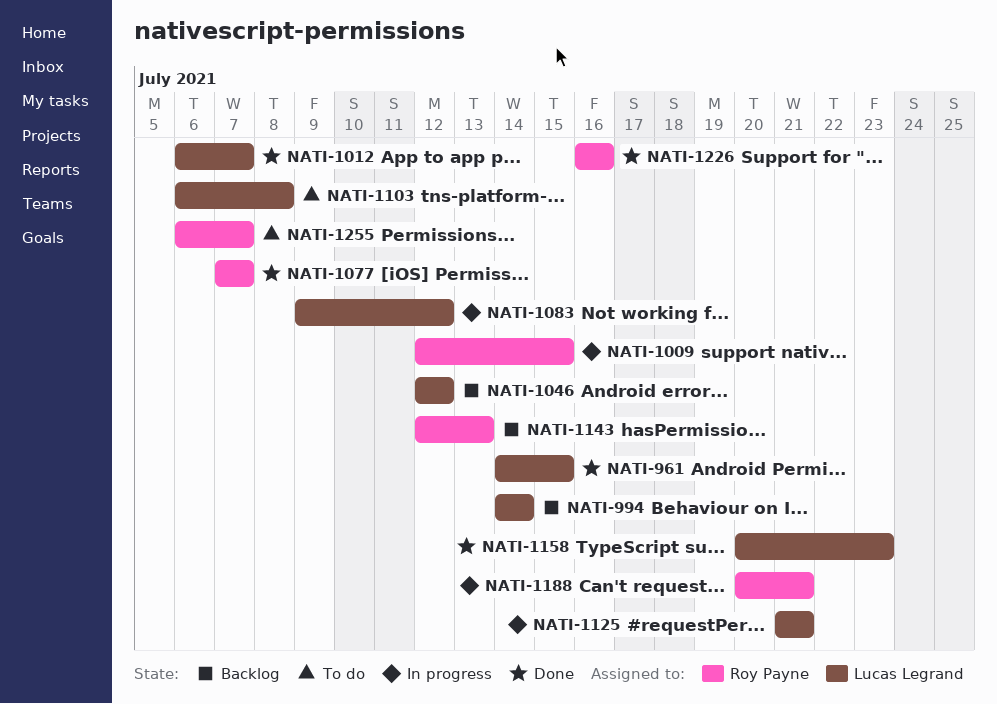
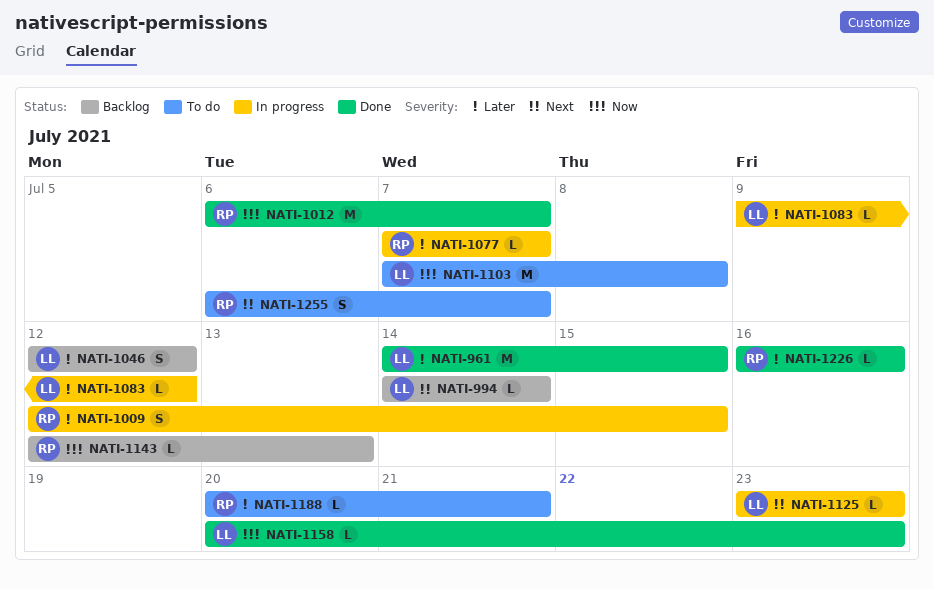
NATI-1012, owner: Lucas Legrand -> Roy Payne
NATI-1077, status: Done -> In progress
NATI-1103, start: Jul 6 -> Jul 7
NATI-1125, start: Jul 21 -> Jul 23
NATI-1125, due: Jul 21 -> Jul 23
NATI-1188, status: In progress -> To do

